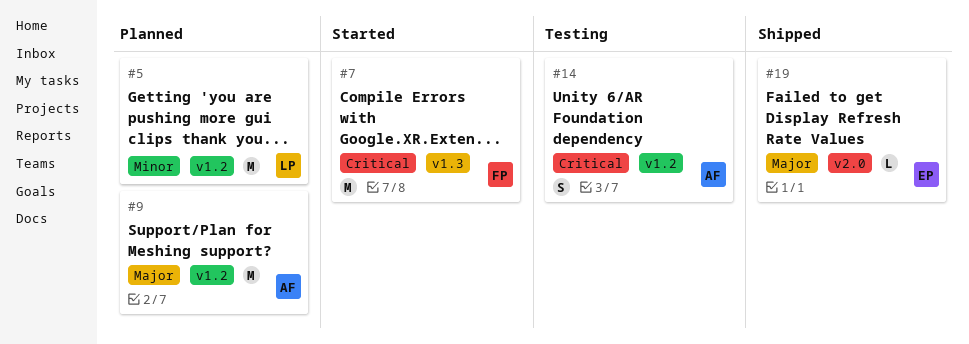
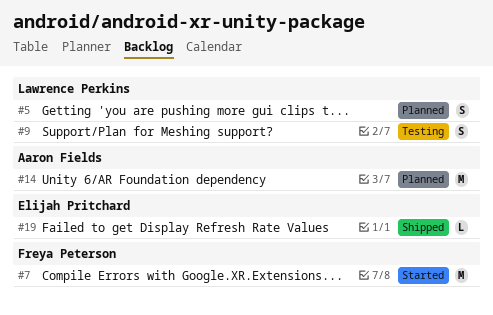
#5, estimate: M -> S
#9, status: Planned -> Testing
#9, owner: Aaron Fields -> Lawrence Perkins
#9, estimate: M -> S
#14, status: Testing -> Planned
#14, estimate: S -> M

